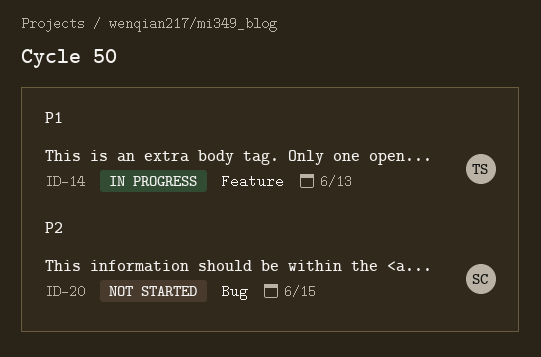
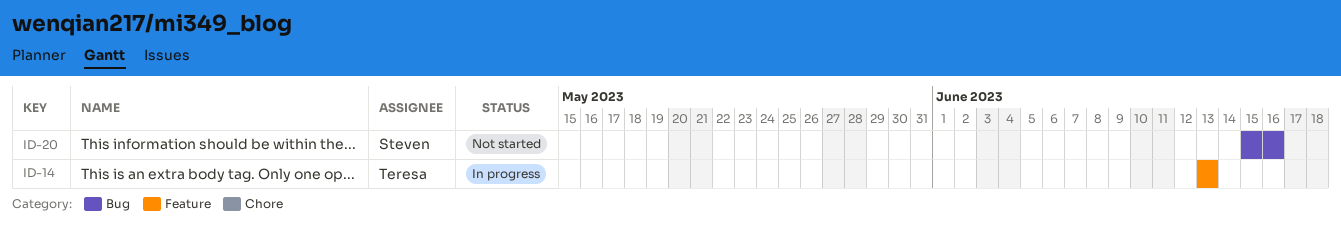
ID-20, due: Jun 15 -> Jun 16

